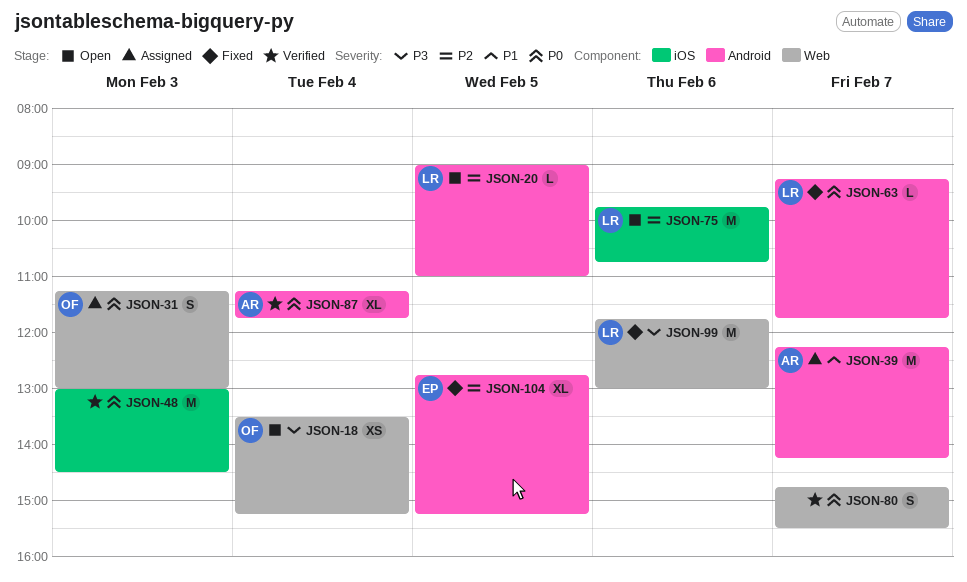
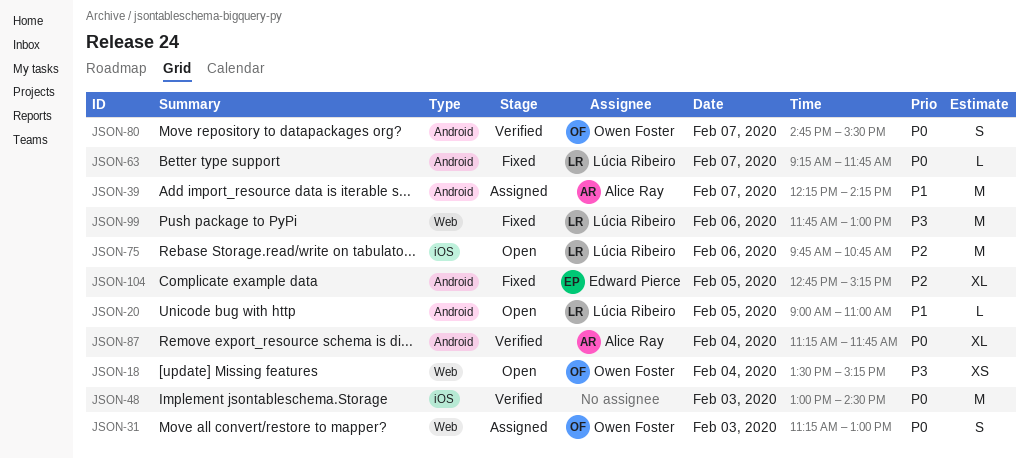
JSON-20, priority: P2 -> P1
JSON-80, owner: none -> Owen Foster
JSON-80, label: Web -> Android

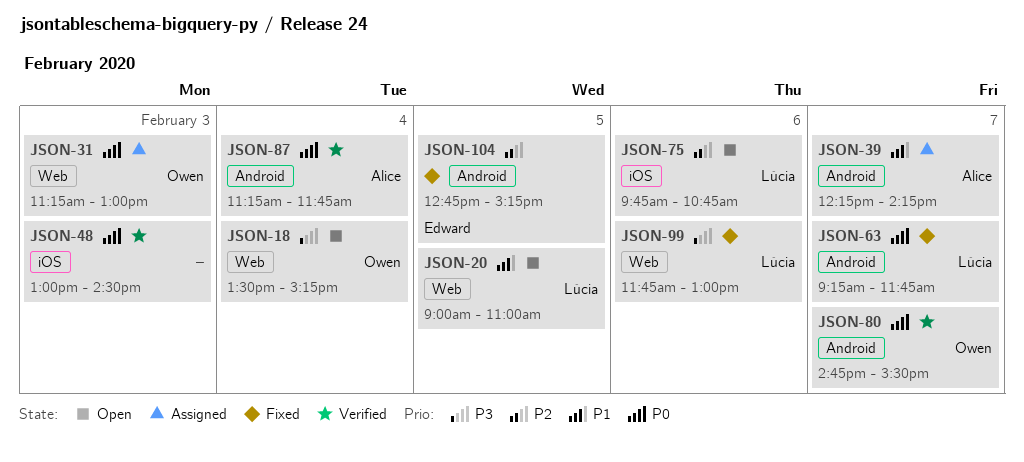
JSON-20, label: Android -> Web

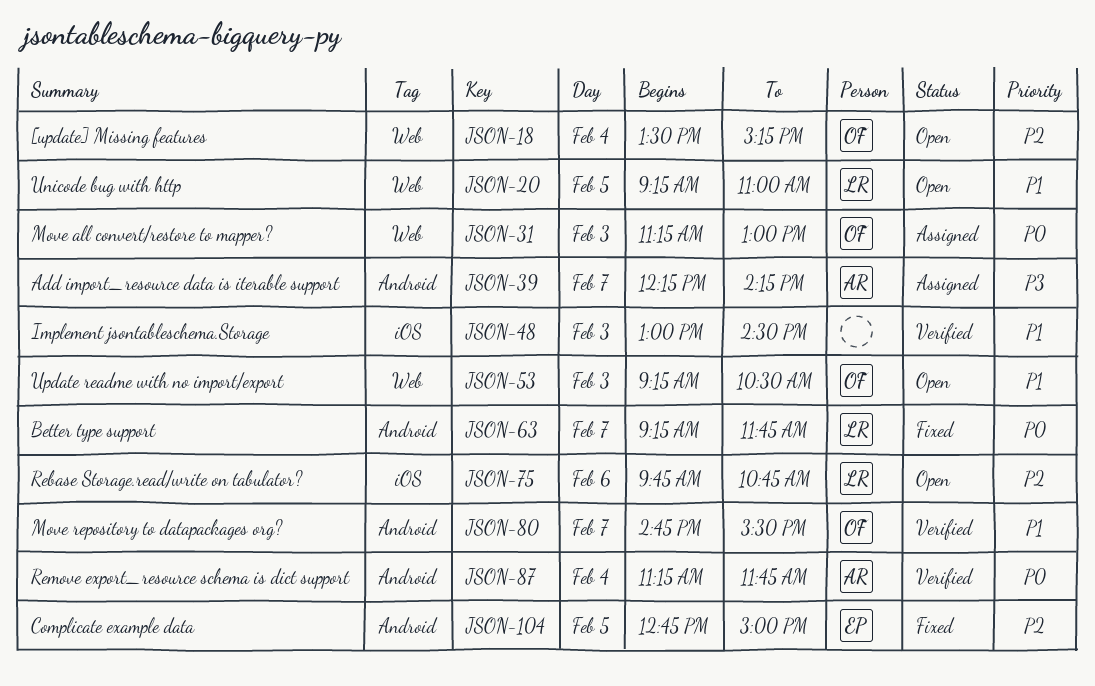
JSON-18, priority: P3 -> P2
JSON-20, begins: 09:00 -> 09:15
JSON-39, priority: P1 -> P3
JSON-48, priority: P0 -> P1
JSON-53: none -> present
JSON-80, priority: P0 -> P1
JSON-99: present -> none
JSON-104, ends: 15:15 -> 15:00

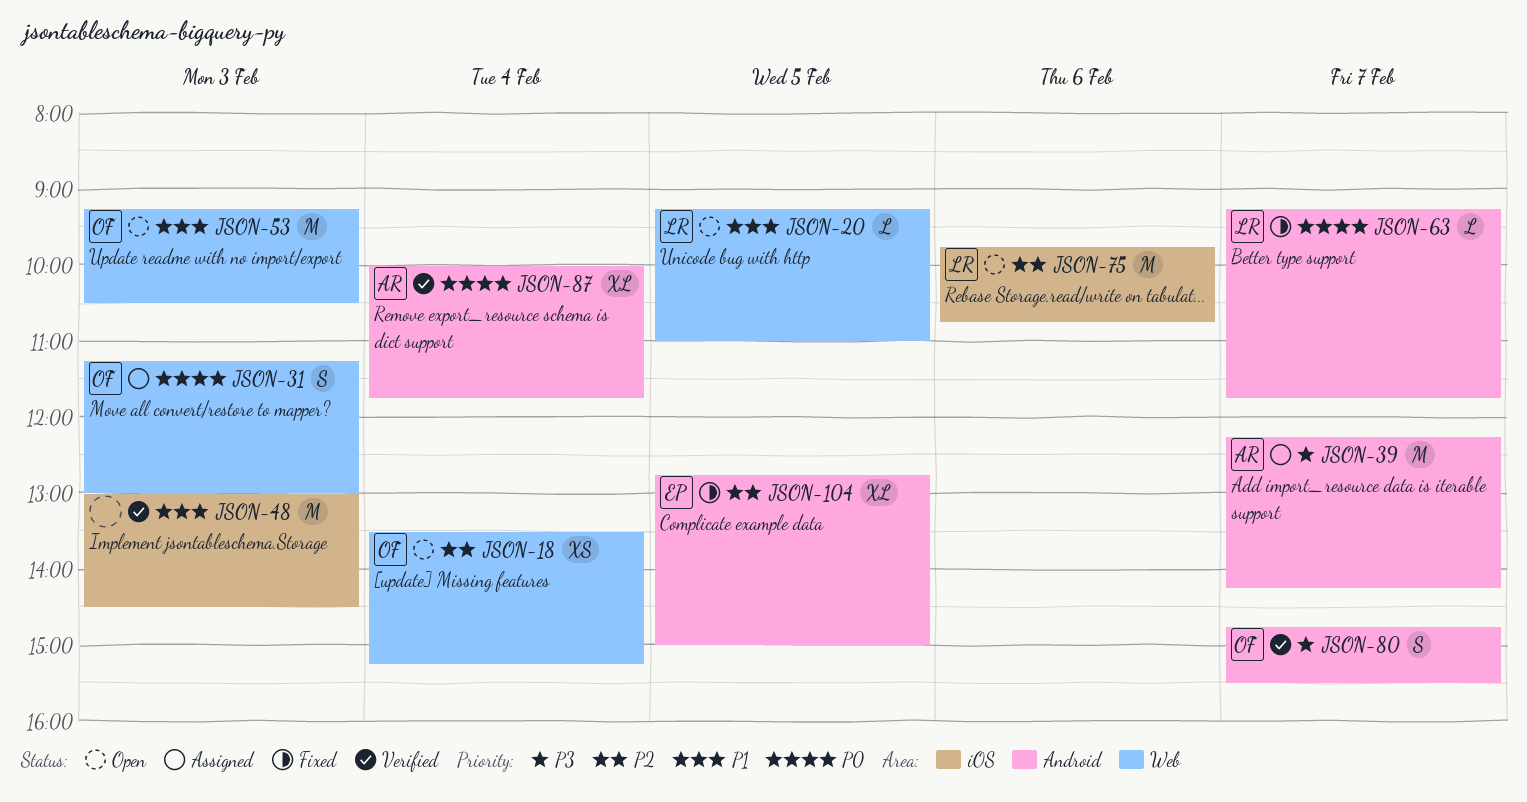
JSON-80, priority: P1 -> P3
JSON-87, begins: 11:15 -> 10:00

